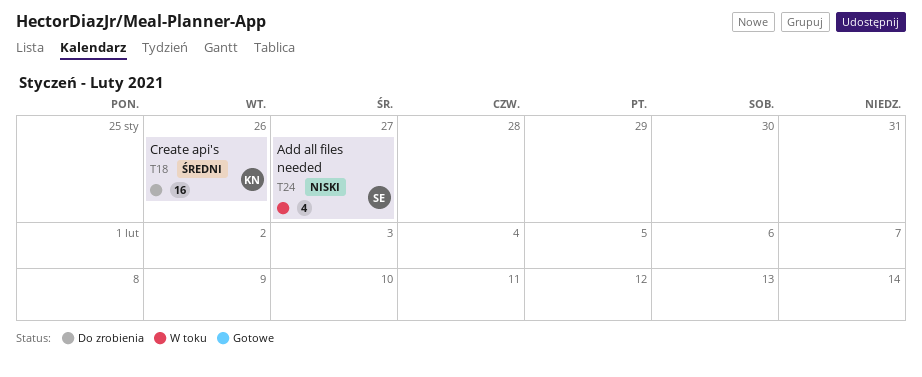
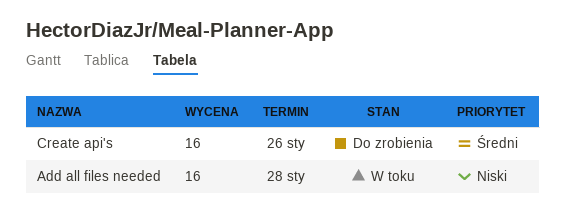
Add all files needed, estimate: 4 -> 16
Add all files needed, due: Jan 27 -> Jan 28

